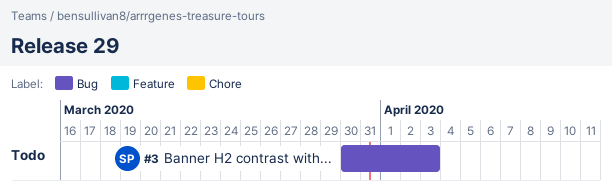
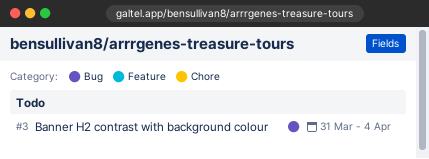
#3, start: Mar 30 -> Mar 31
#3, due: Apr 3 -> Apr 4

